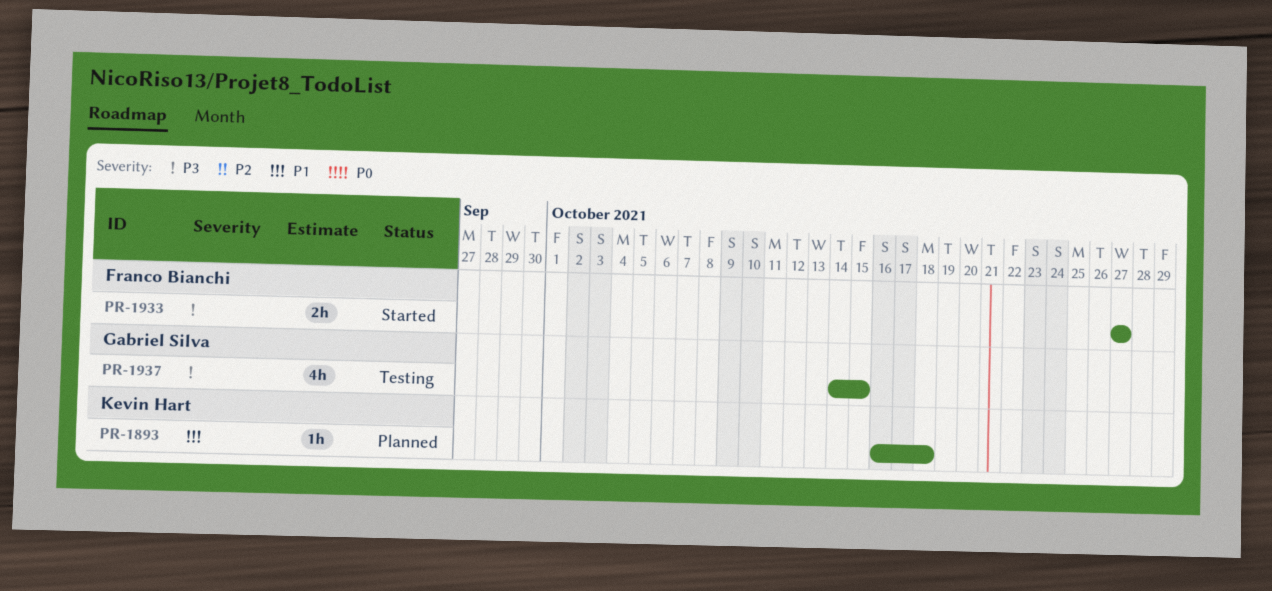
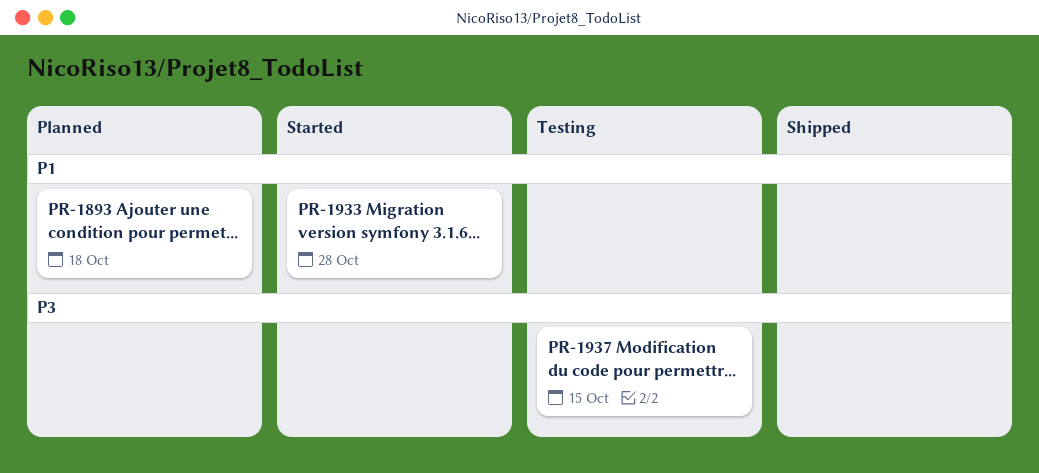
PR-1933, priority: P3 -> P1
PR-1933, due: Oct 27 -> Oct 28

